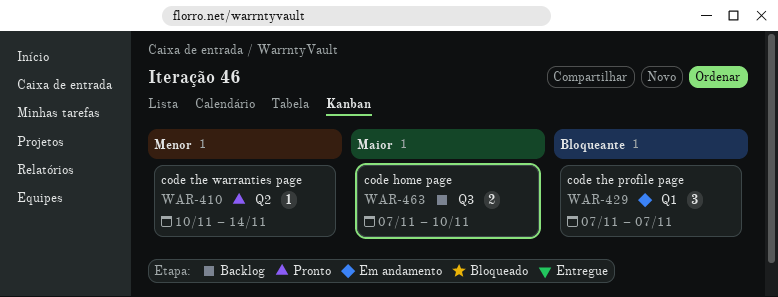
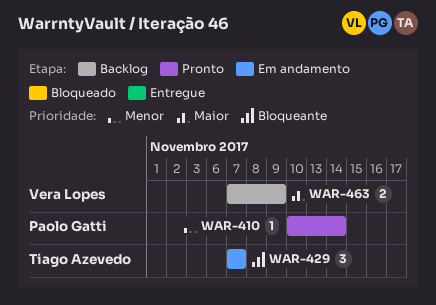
WAR-463, due: Nov 10 -> Nov 9

